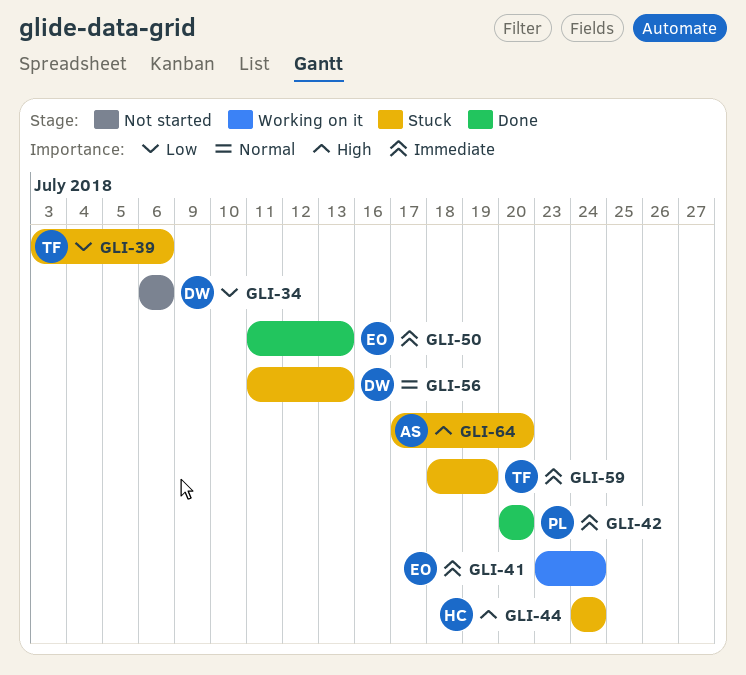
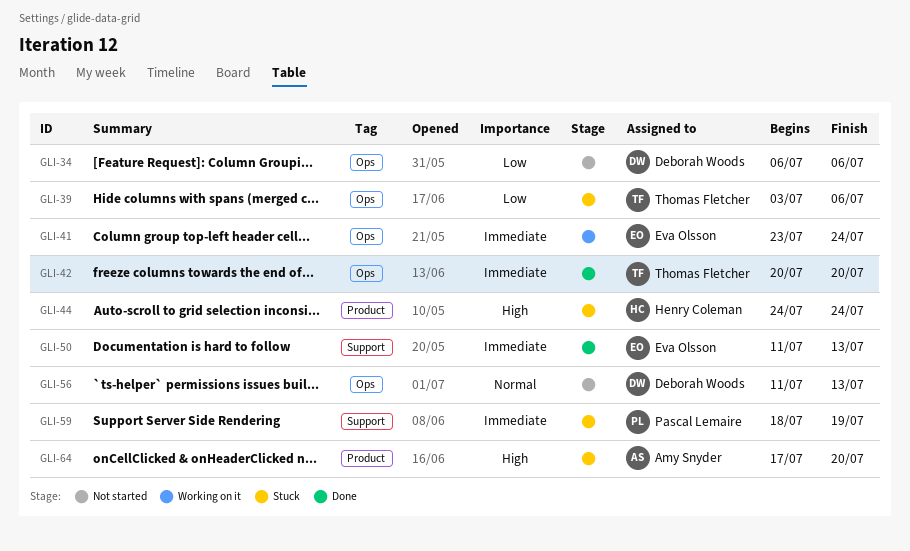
GLI-42, owner: Pascal Lemaire -> Thomas Fletcher
GLI-56, status: Stuck -> Not started
GLI-59, owner: Thomas Fletcher -> Pascal Lemaire

